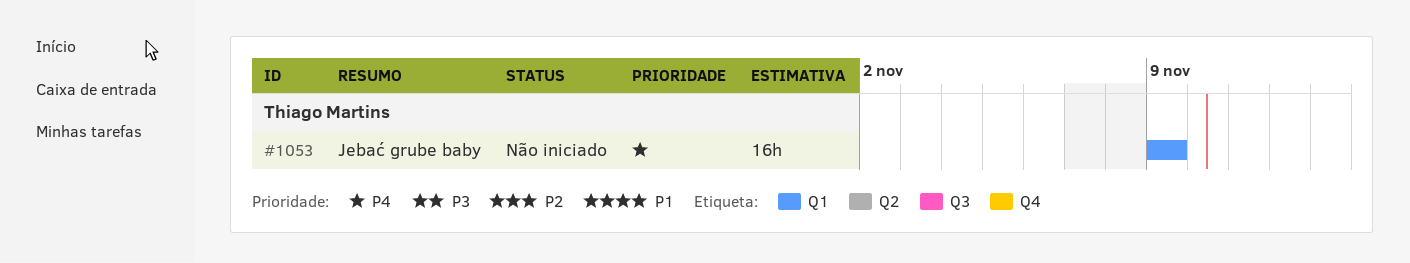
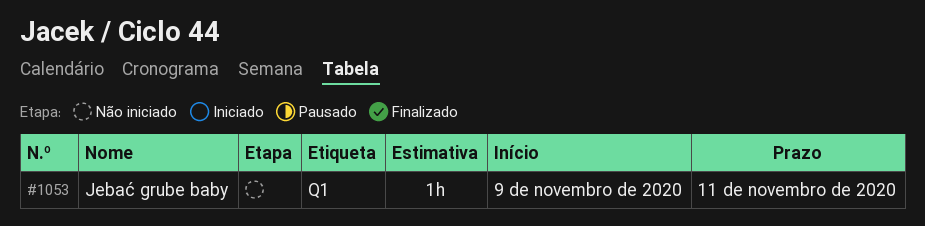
#1053, estimate: 16h -> 1h
#1053, due: Nov 9 -> Nov 11

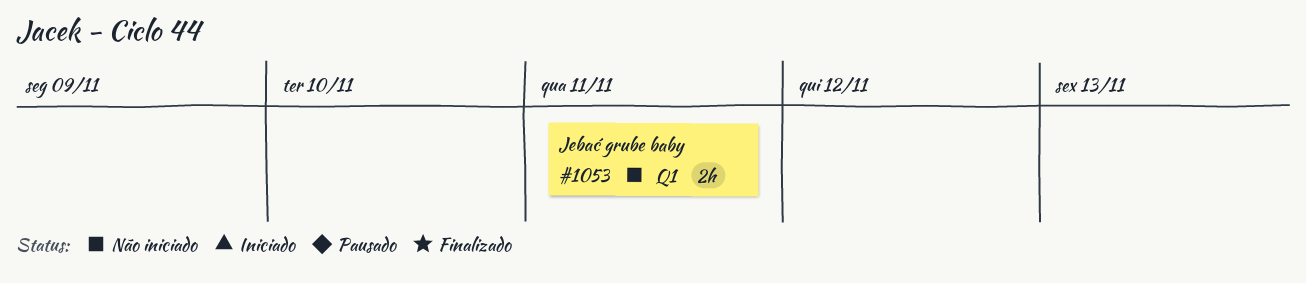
#1053, estimate: 1h -> 2h

